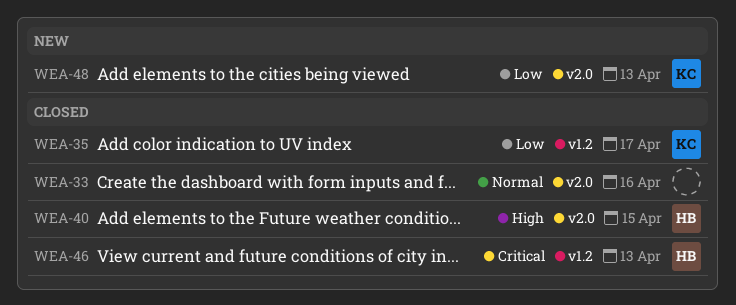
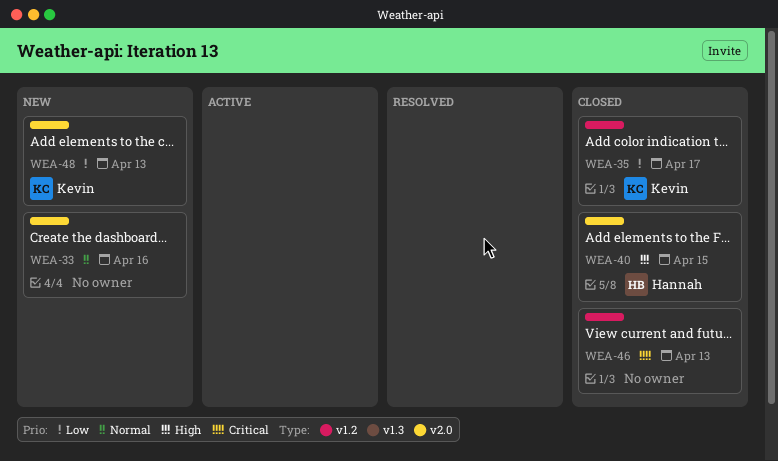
WEA-33, status: Closed -> New
WEA-46, owner: Hannah -> none

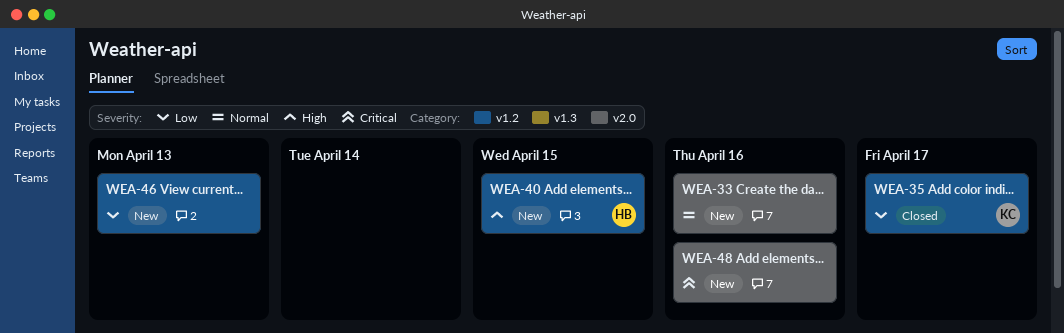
WEA-40, status: Closed -> New
WEA-40, label: v2.0 -> v1.2
WEA-46, status: Closed -> New
WEA-46, priority: Critical -> Low
WEA-48, owner: Kevin -> none
WEA-48, priority: Low -> Critical
WEA-48, due: Apr 13 -> Apr 16

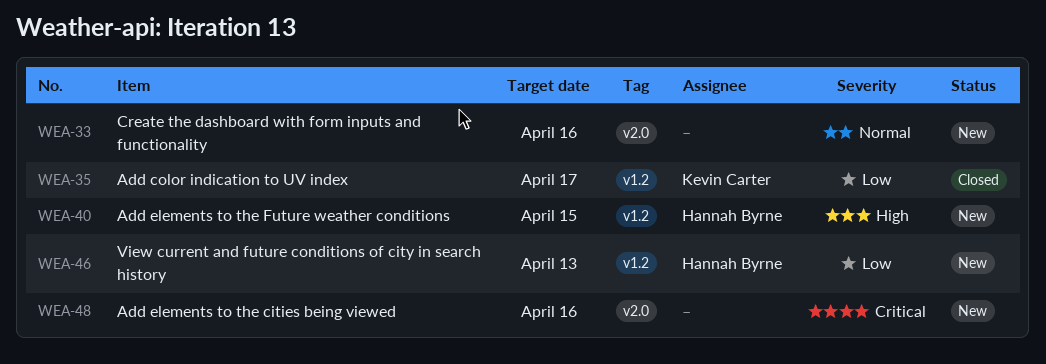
WEA-46, owner: none -> Hannah Byrne

